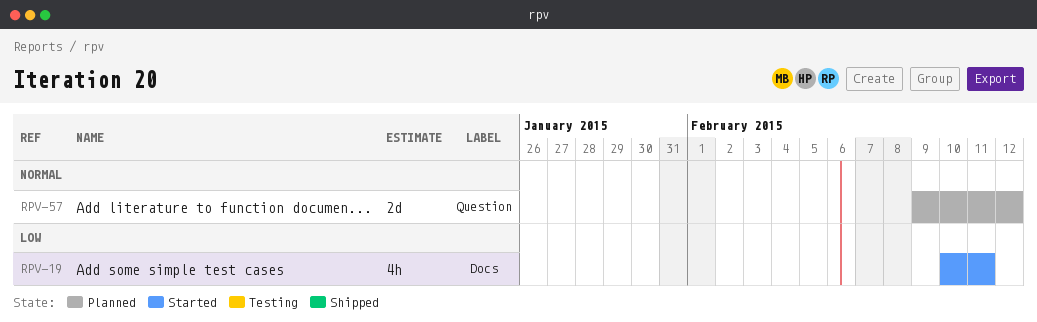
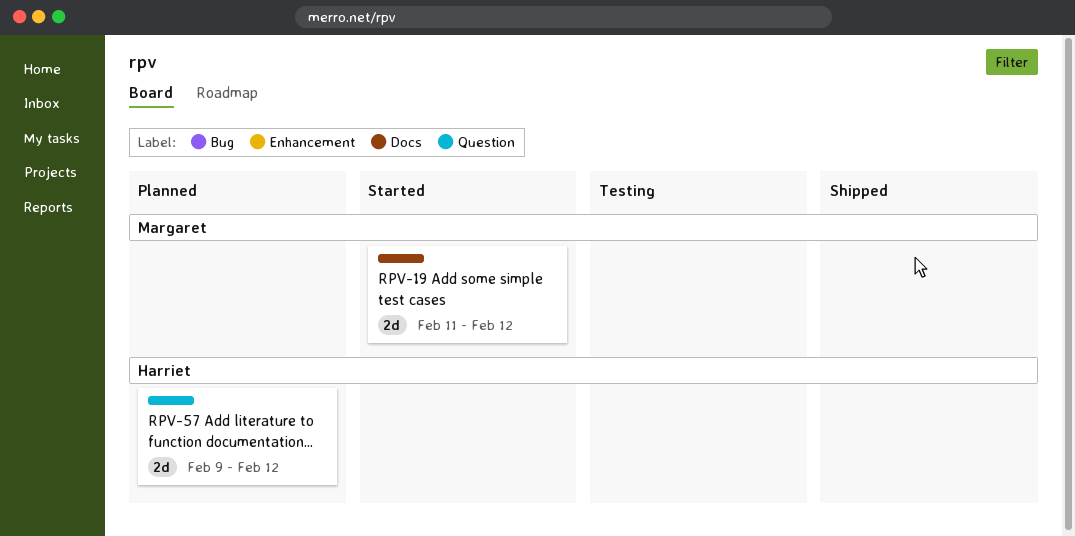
RPV-19, estimate: 4h -> 2d
RPV-19, start: Feb 10 -> Feb 11
RPV-19, due: Feb 11 -> Feb 12

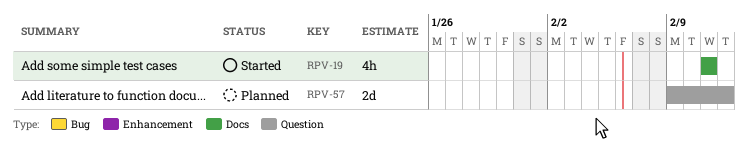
RPV-19, estimate: 2d -> 4h
RPV-19, due: Feb 12 -> Feb 11

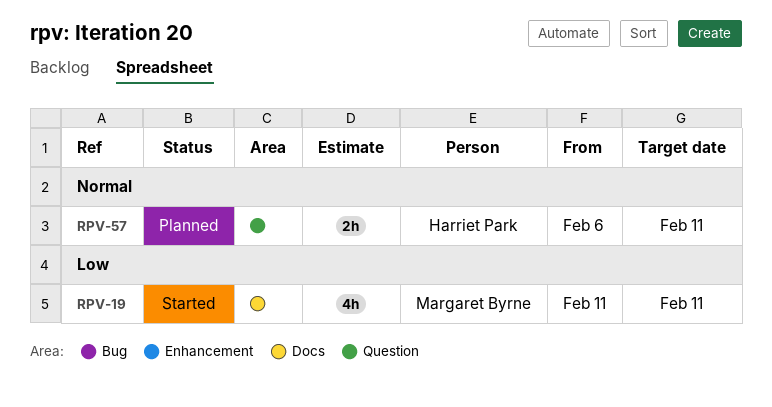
RPV-57, estimate: 2d -> 2h
RPV-57, start: Feb 9 -> Feb 6
RPV-57, due: Feb 12 -> Feb 11

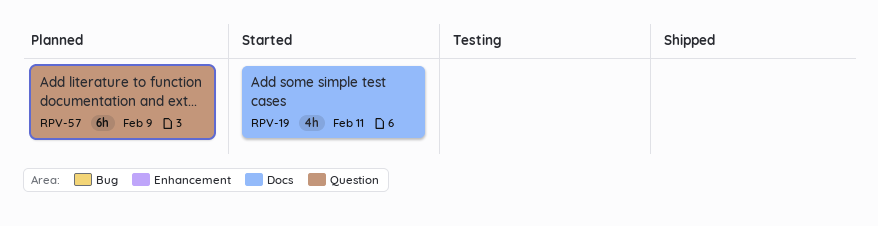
RPV-57, estimate: 2h -> 6h
RPV-57, due: Feb 11 -> Feb 9

